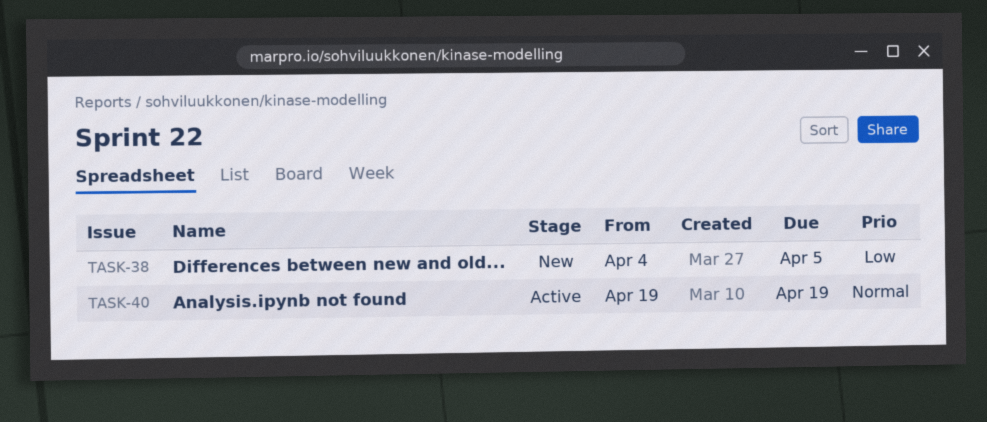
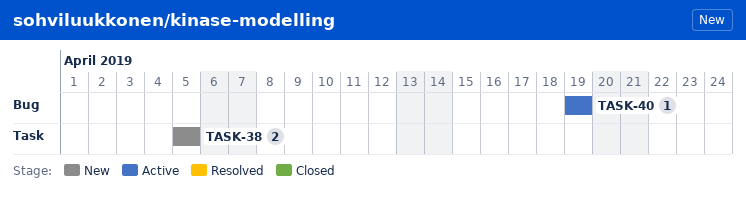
TASK-38, start: Apr 4 -> Apr 5

